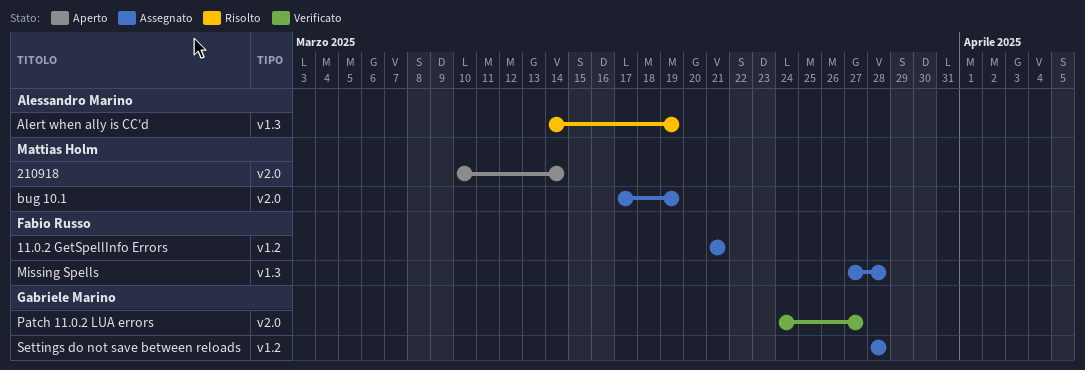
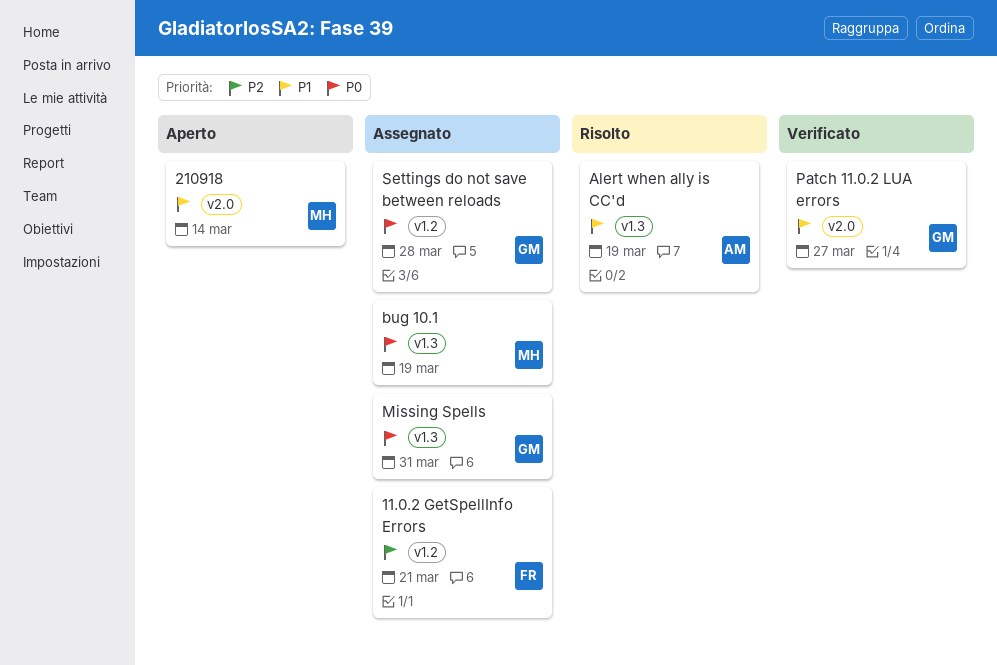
bug 10.1, label: v2.0 -> v1.3
Missing Spells, owner: Fabio Russo -> Gabriele Marino
Missing Spells, due: Mar 28 -> Mar 31

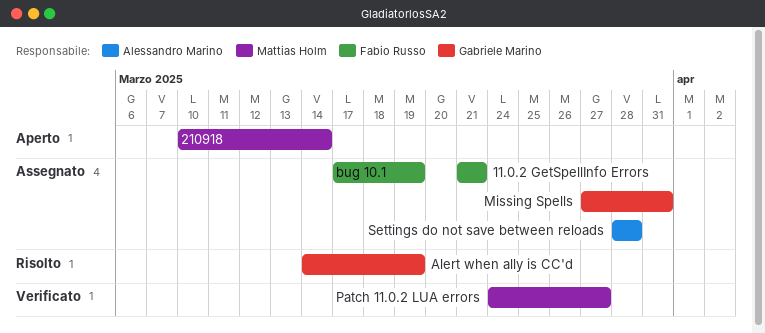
Alert when ally is CC'd, owner: Alessandro Marino -> Gabriele Marino
bug 10.1, owner: Mattias Holm -> Fabio Russo
Patch 11.0.2 LUA errors, owner: Gabriele Marino -> Mattias Holm
Settings do not save between reloads, owner: Gabriele Marino -> Alessandro Marino

